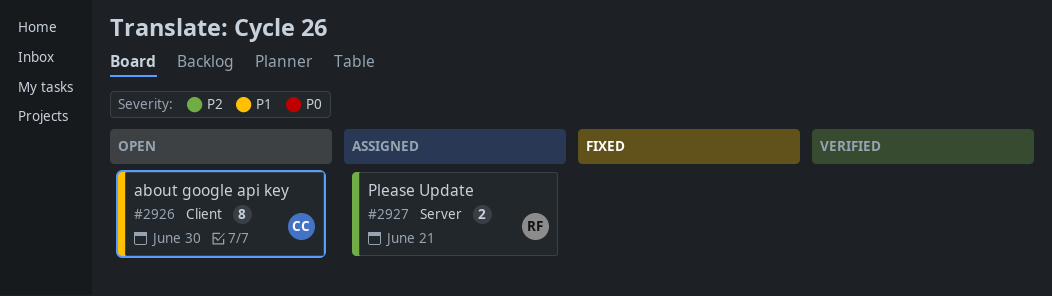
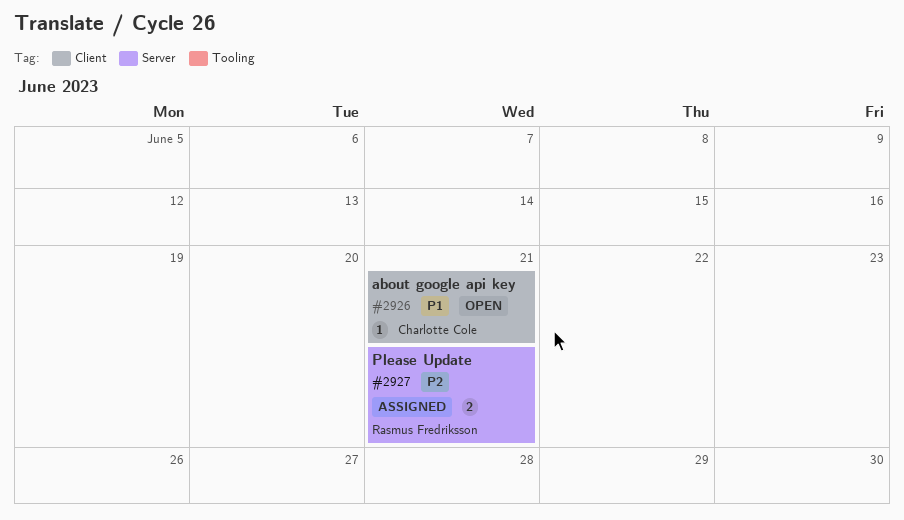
#2926, estimate: 8 -> 1
#2926, due: Jun 30 -> Jun 21

